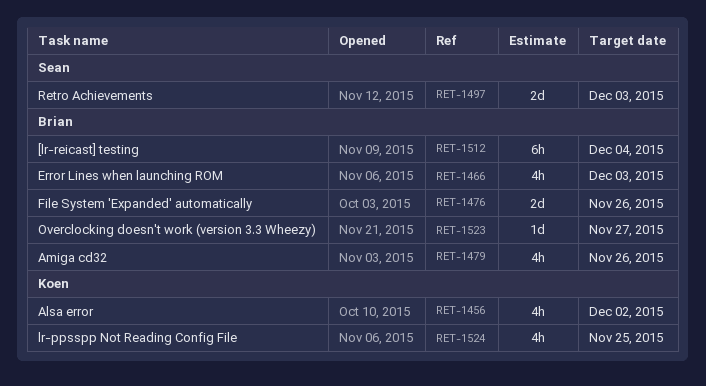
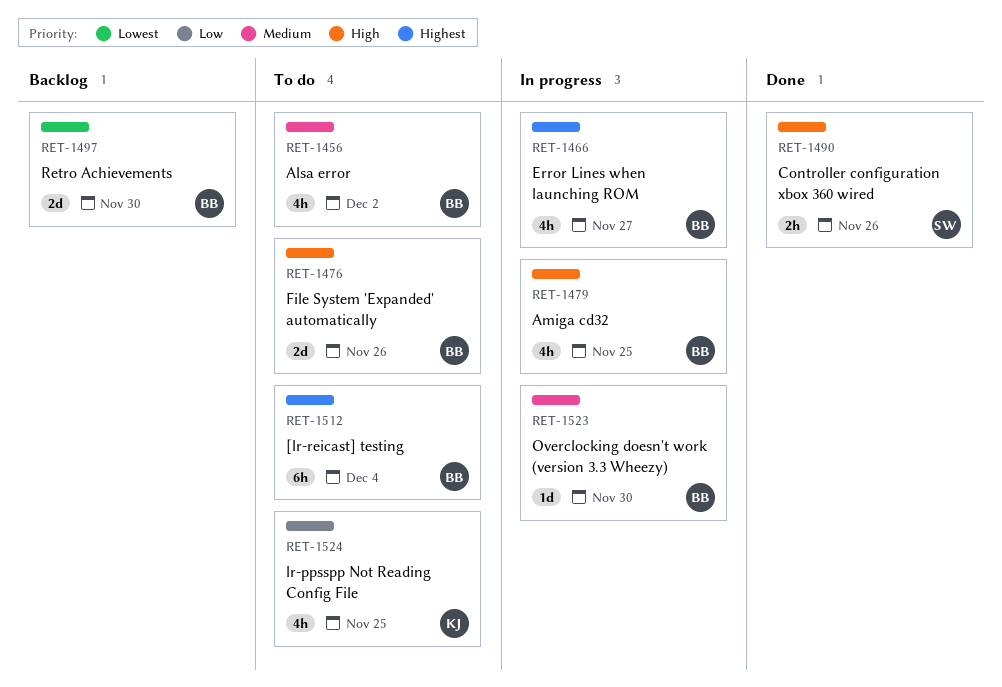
RET-1456, owner: Koen -> Brian
RET-1466, due: Dec 3 -> Nov 27
RET-1479, due: Nov 26 -> Nov 25
RET-1490: none -> present
RET-1497, owner: Sean -> Brian
RET-1497, due: Dec 3 -> Nov 30
RET-1523, due: Nov 27 -> Nov 30

